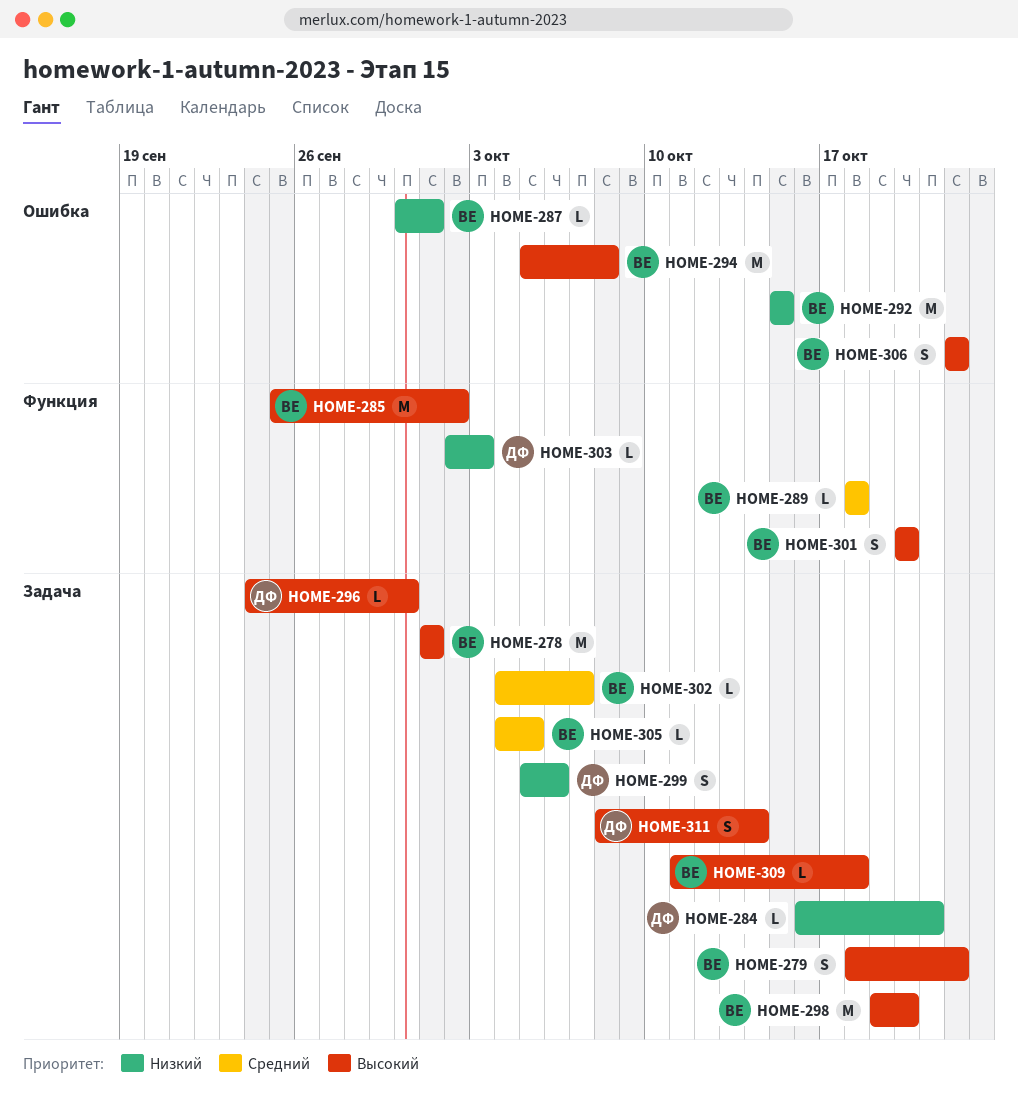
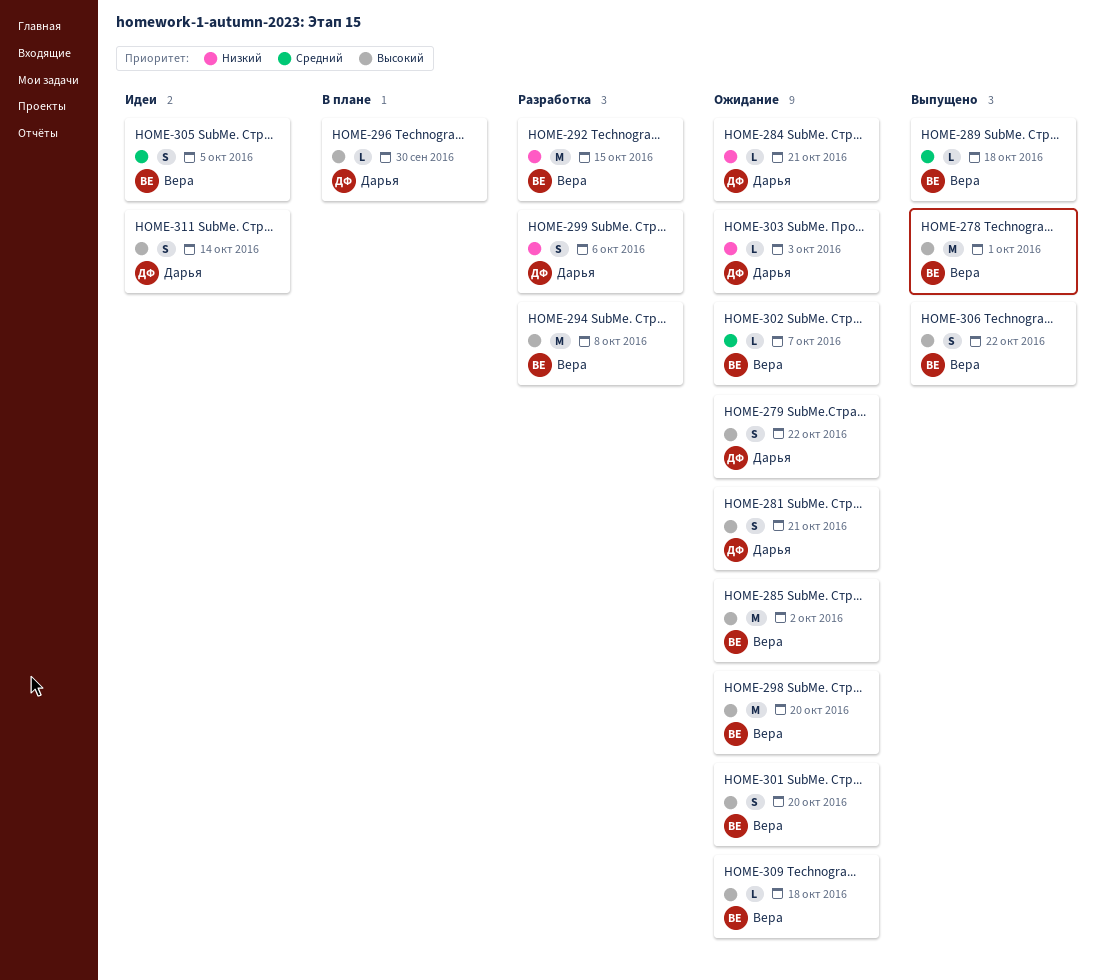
HOME-279, owner: Вера -> Дарья
HOME-281: none -> present
HOME-287: present -> none
HOME-305, estimate: L -> S

